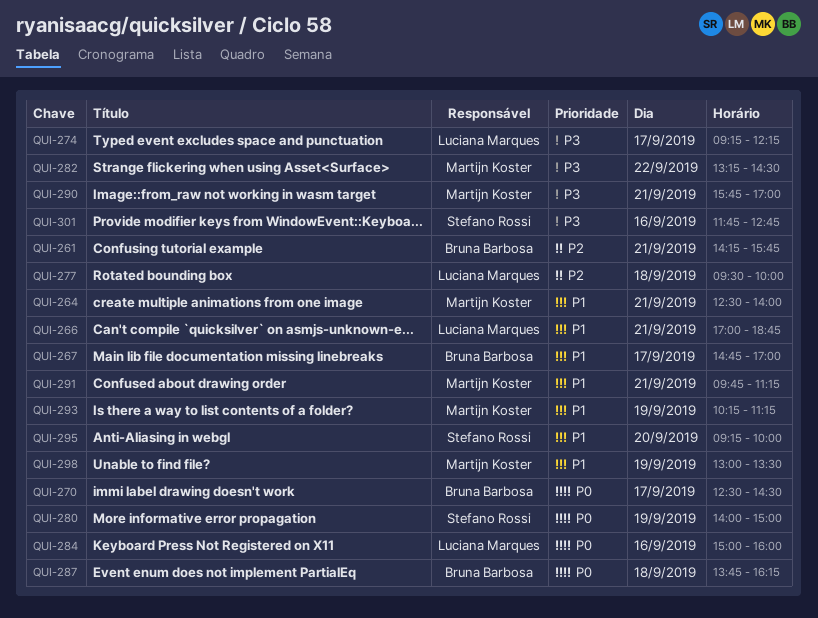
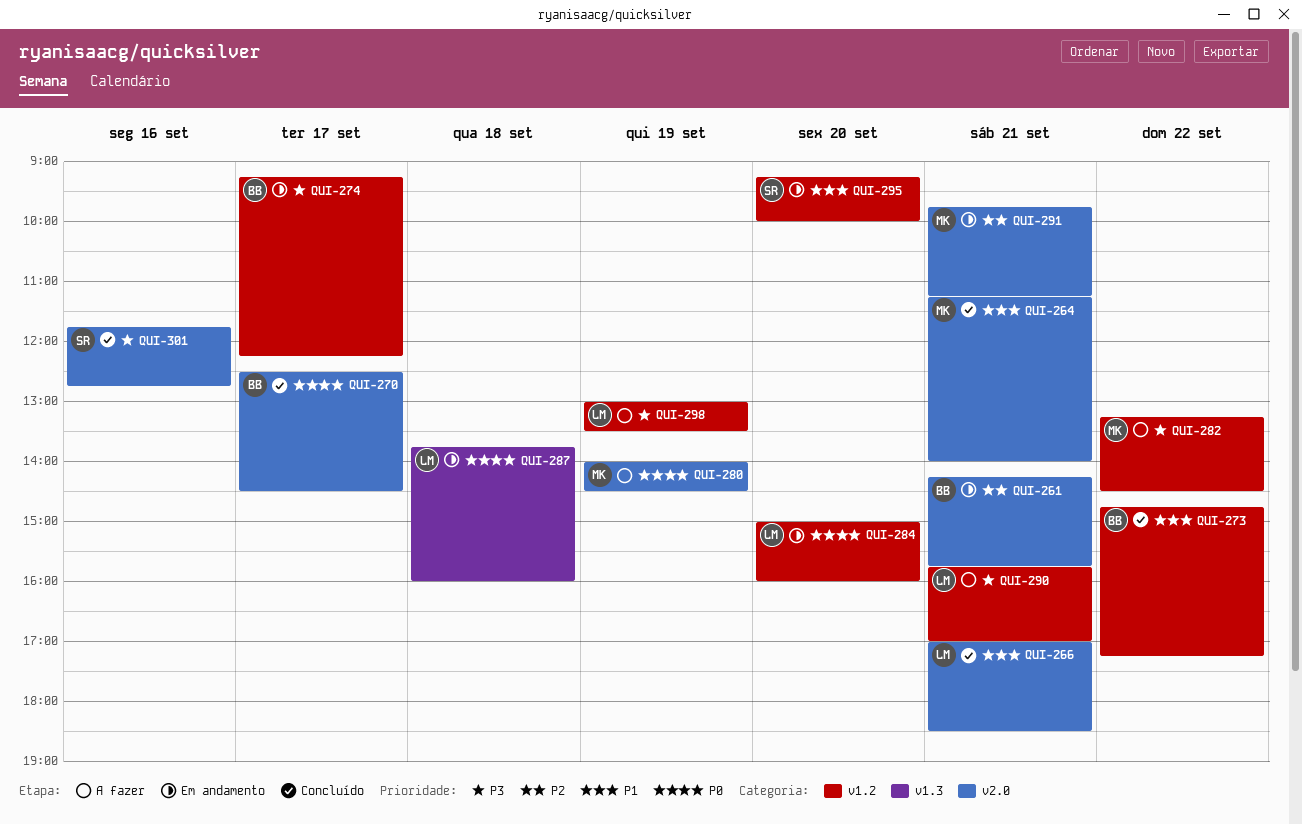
QUI-264, begins: 12:30 -> 11:15
QUI-266, ends: 18:45 -> 18:30
QUI-267: present -> none
QUI-273: none -> present
QUI-274, owner: Luciana Marques -> Bruna Barbosa
QUI-277: present -> none
QUI-280, owner: Stefano Rossi -> Martijn Koster
QUI-280, ends: 15:00 -> 14:30
QUI-284, day: Sep 16 -> Sep 20
QUI-287, owner: Bruna Barbosa -> Luciana Marques
QUI-287, ends: 16:15 -> 16:00
QUI-290, owner: Martijn Koster -> Luciana Marques
QUI-291, priority: P1 -> P2
QUI-293: present -> none
QUI-298, owner: Martijn Koster -> Luciana Marques
QUI-298, priority: P1 -> P3

